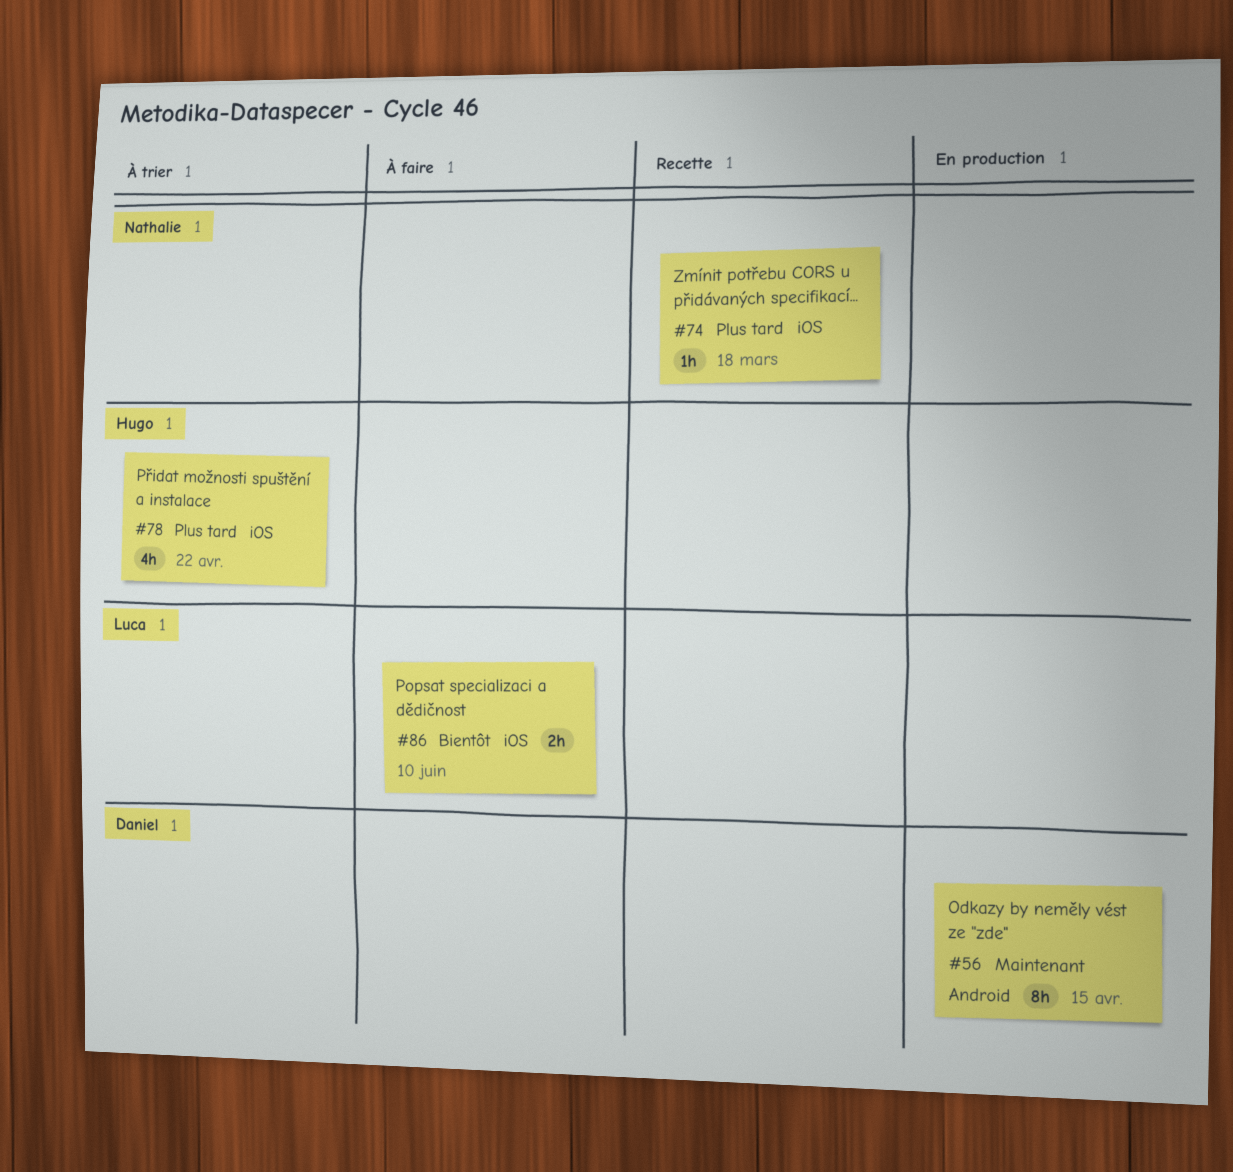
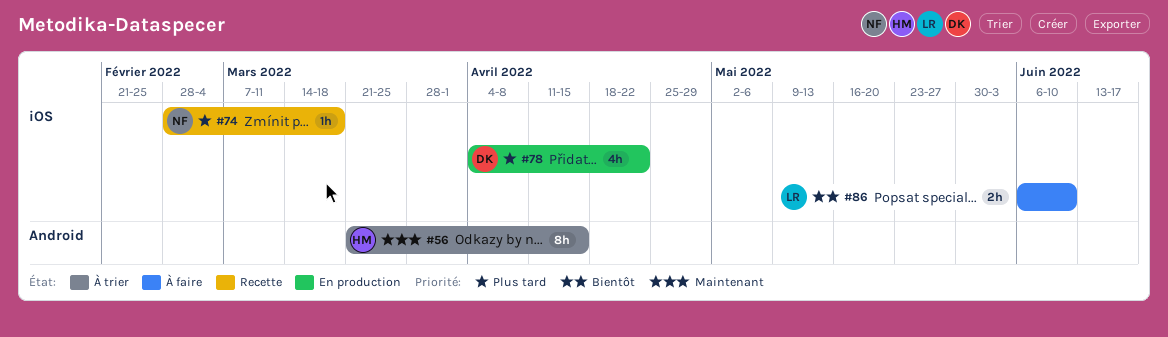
#56, status: En production -> À trier
#56, owner: Daniel -> Hugo
#78, status: À trier -> En production
#78, owner: Hugo -> Daniel

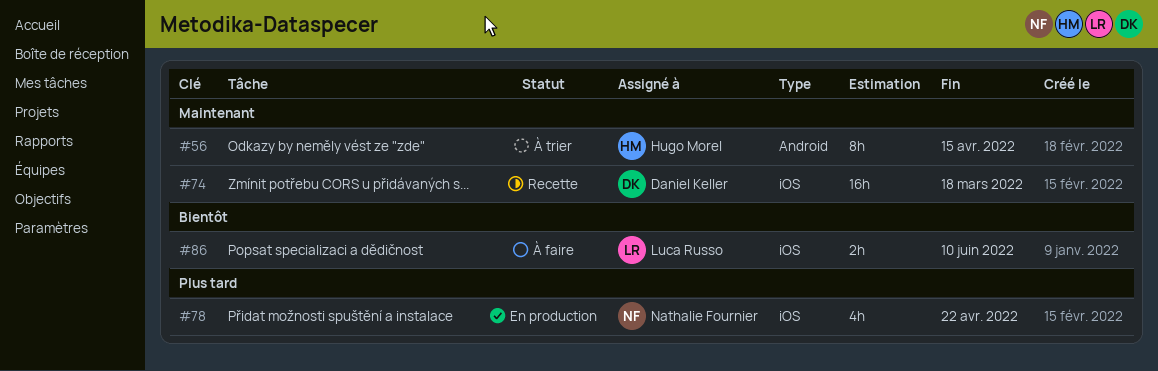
#74, owner: Nathalie Fournier -> Daniel Keller
#74, priority: Plus tard -> Maintenant
#74, estimate: 1h -> 16h
#78, owner: Daniel Keller -> Nathalie Fournier

